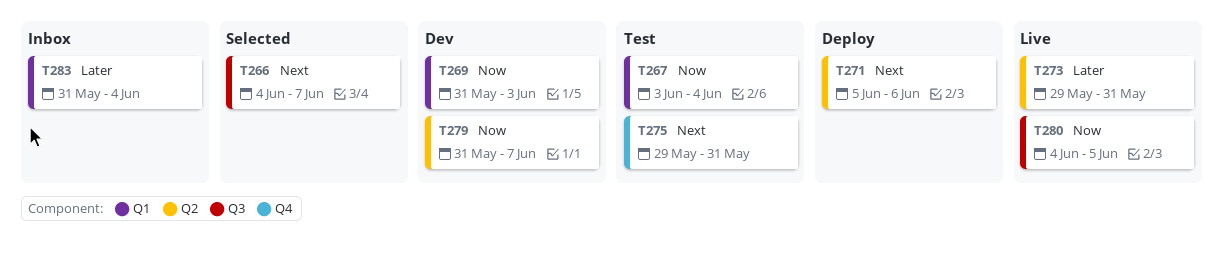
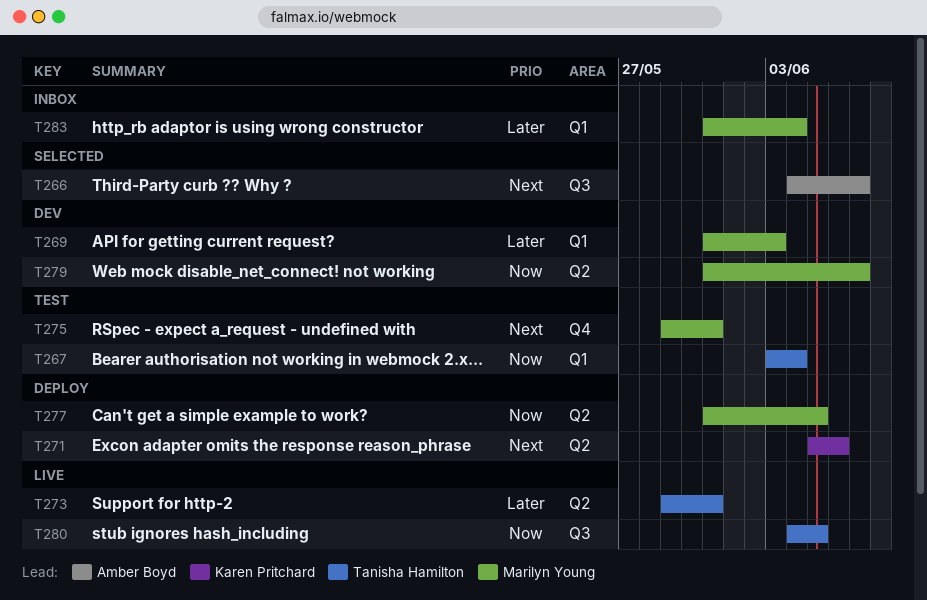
T269, priority: Now -> Later
T277: none -> present

